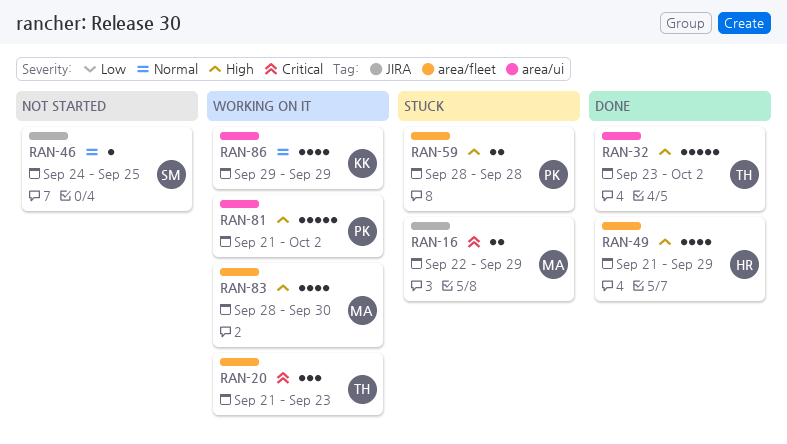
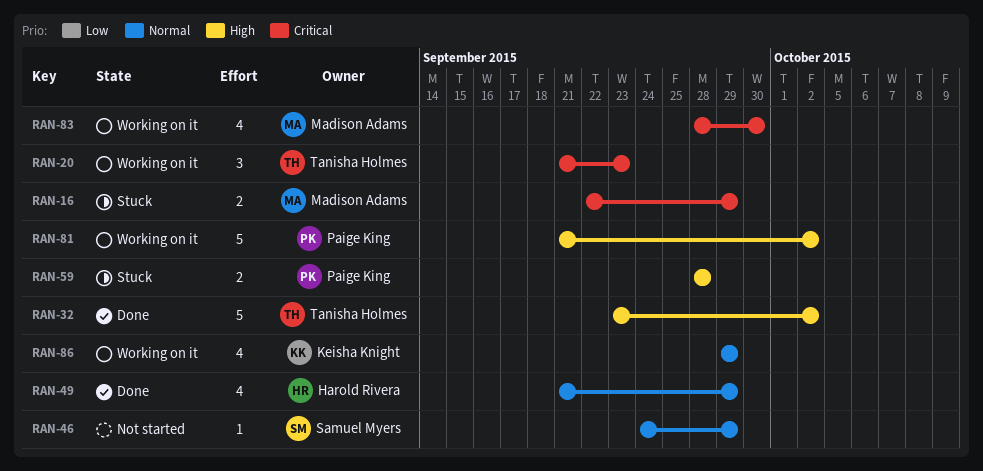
RAN-46, due: Sep 25 -> Sep 29
RAN-49, priority: High -> Normal
RAN-83, priority: High -> Critical

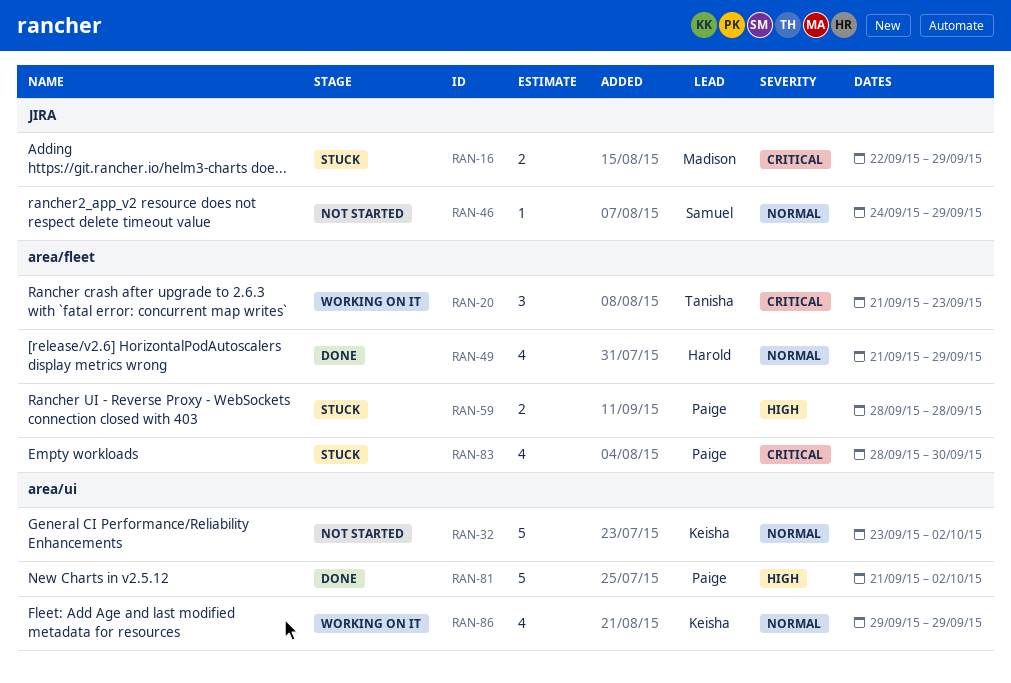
RAN-32, status: Done -> Not started
RAN-32, owner: Tanisha Holmes -> Keisha Knight
RAN-32, priority: High -> Normal
RAN-81, status: Working on it -> Done
RAN-83, status: Working on it -> Stuck
RAN-83, owner: Madison Adams -> Paige King

